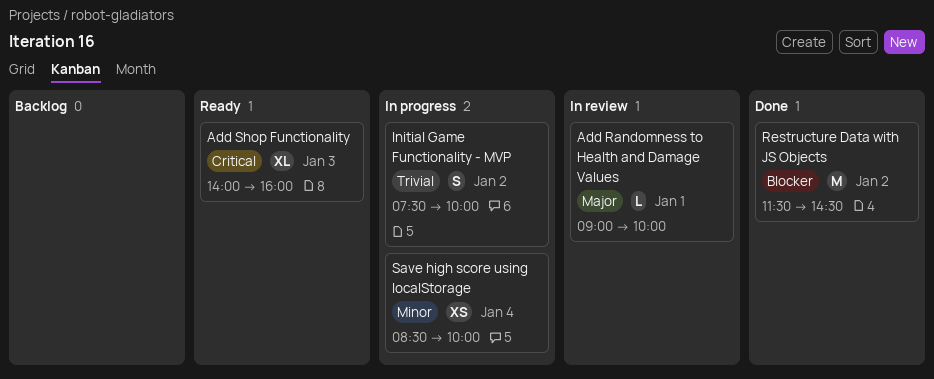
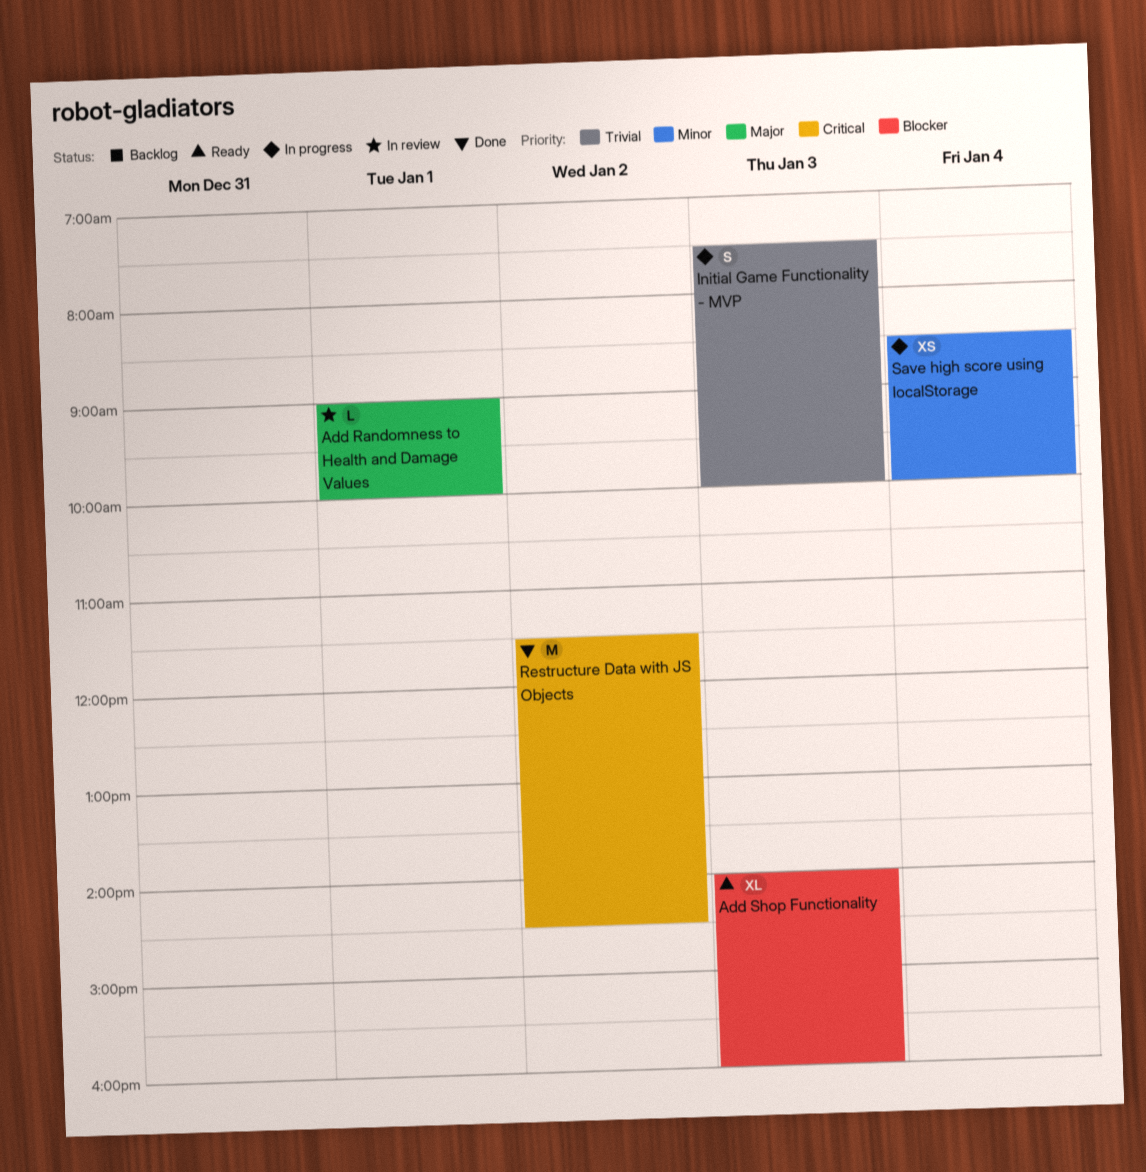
Add Shop Functionality, priority: Critical -> Blocker
Initial Game Functionality - MVP, day: Jan 2 -> Jan 3
Restructure Data with JS Objects, priority: Blocker -> Critical

